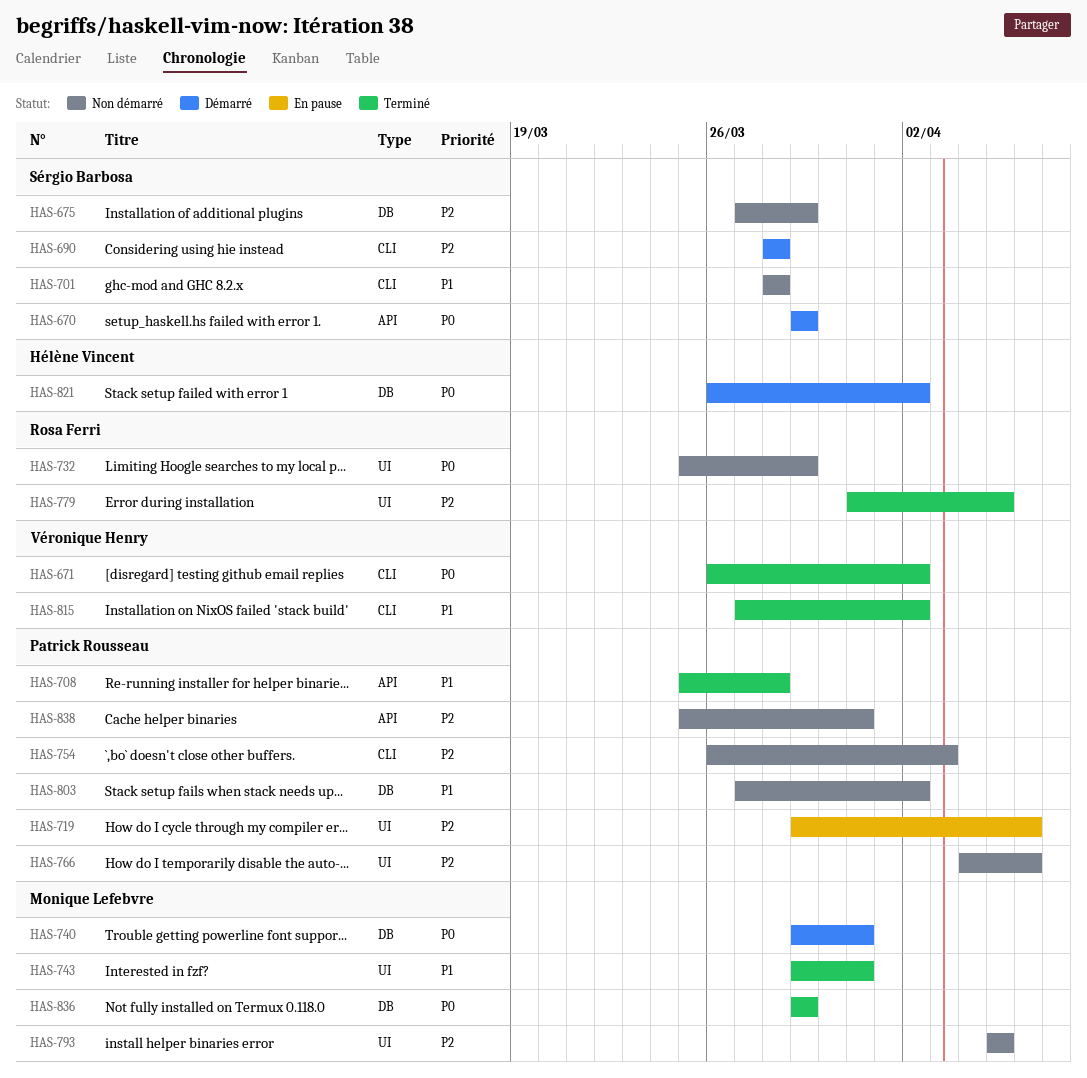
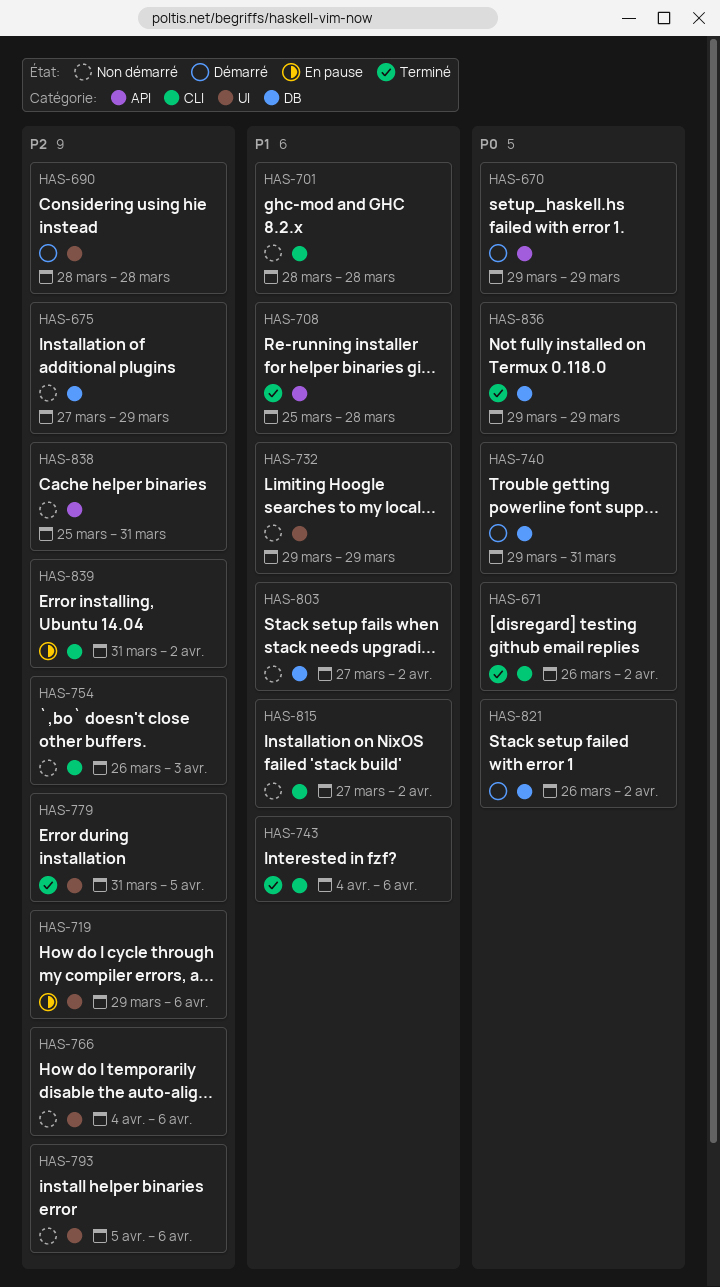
HAS-690, label: CLI -> UI
HAS-732, priority: P0 -> P1
HAS-732, start: Mar 25 -> Mar 29
HAS-743, label: UI -> CLI
HAS-743, start: Mar 29 -> Apr 4
HAS-743, due: Mar 31 -> Apr 6
HAS-793, due: Apr 5 -> Apr 6
HAS-815, status: Terminé -> Non démarré
HAS-839: none -> present

